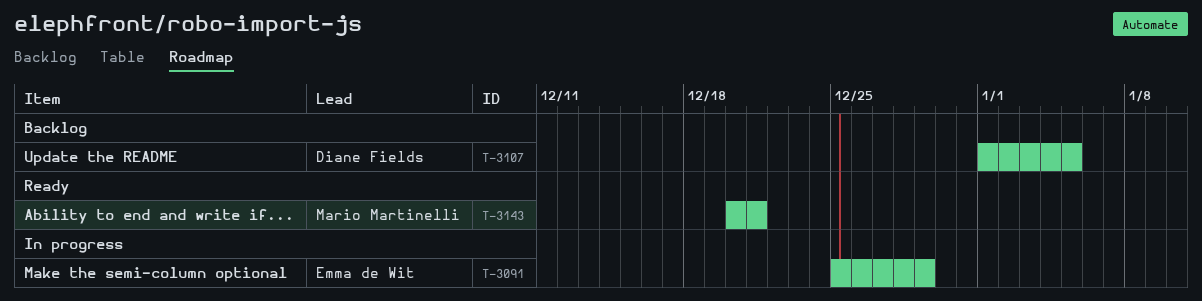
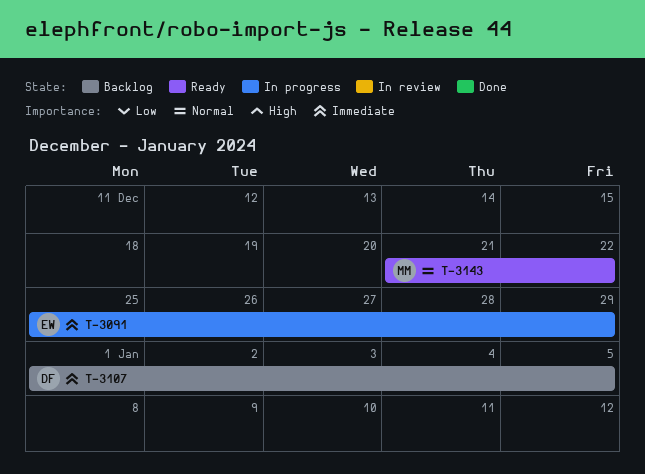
T-3143, start: Dec 20 -> Dec 21
T-3143, due: Dec 21 -> Dec 22

